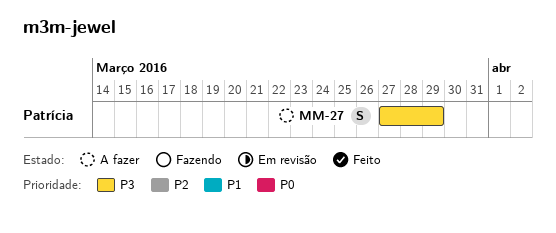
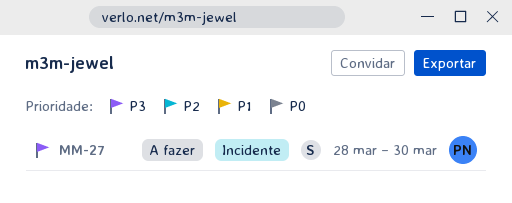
MM-27, start: Mar 27 -> Mar 28
MM-27, due: Mar 29 -> Mar 30

